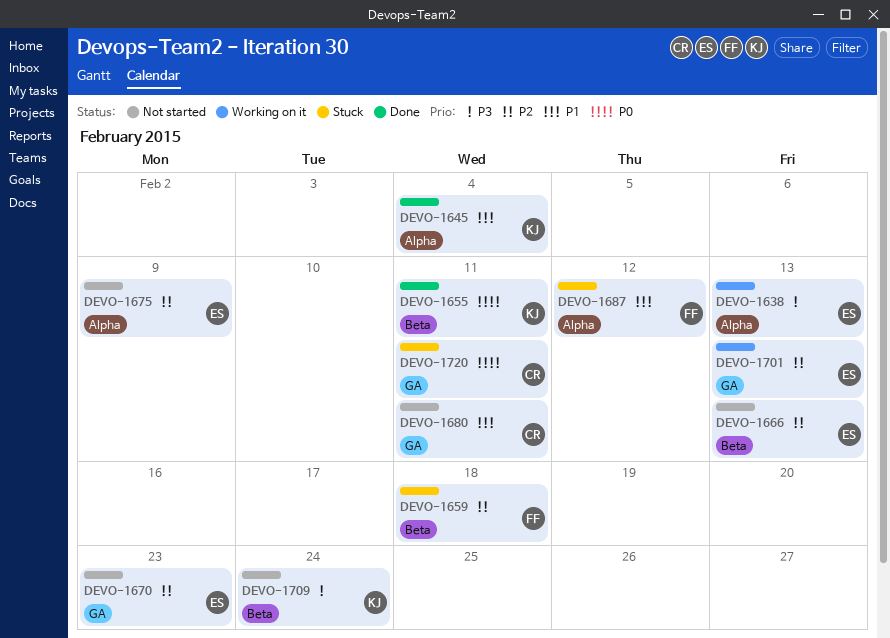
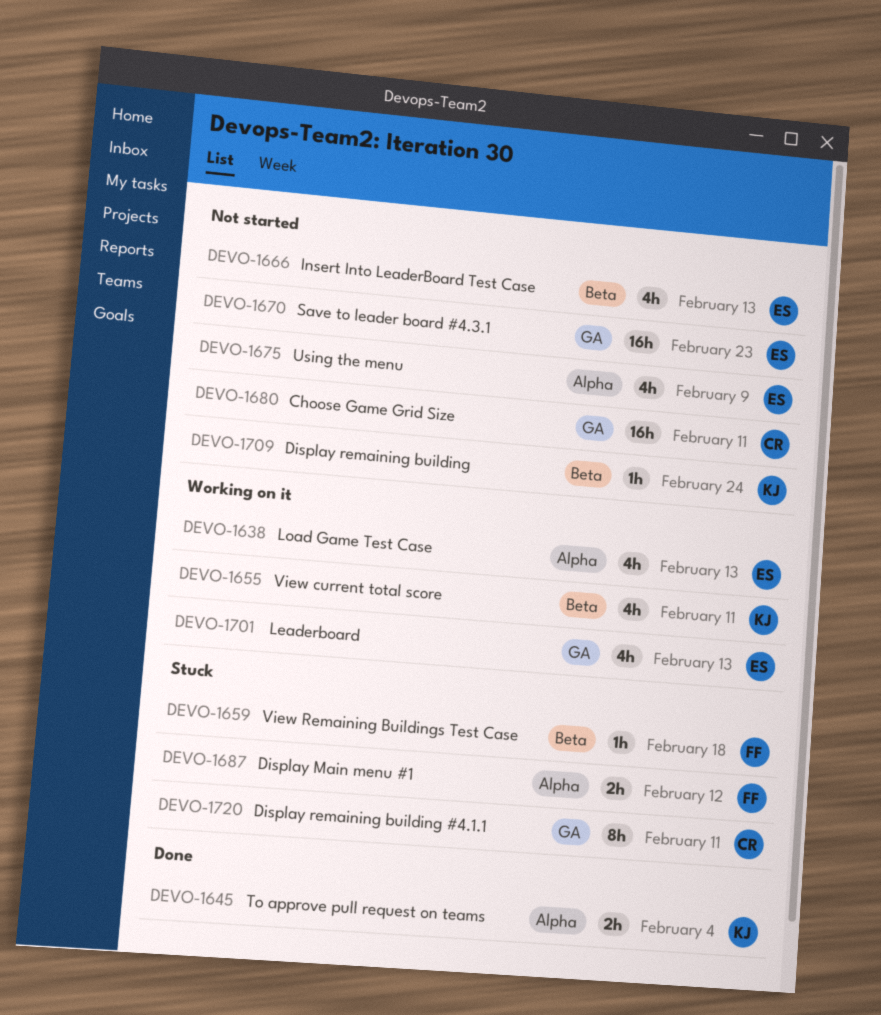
DEVO-1655, status: Done -> Working on it

